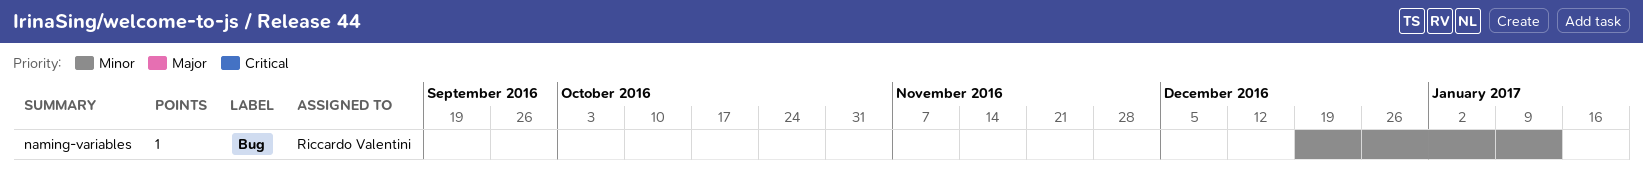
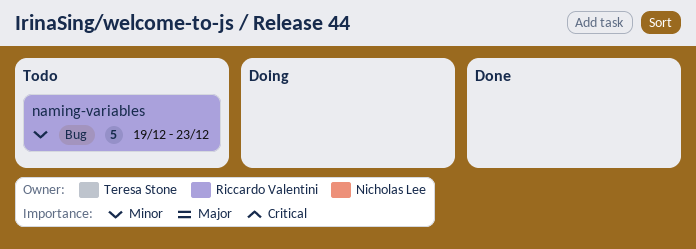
naming-variables, estimate: 1 -> 5
naming-variables, due: Jan 13 -> Dec 23

